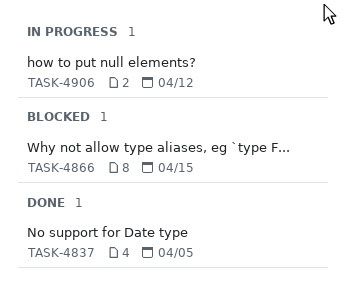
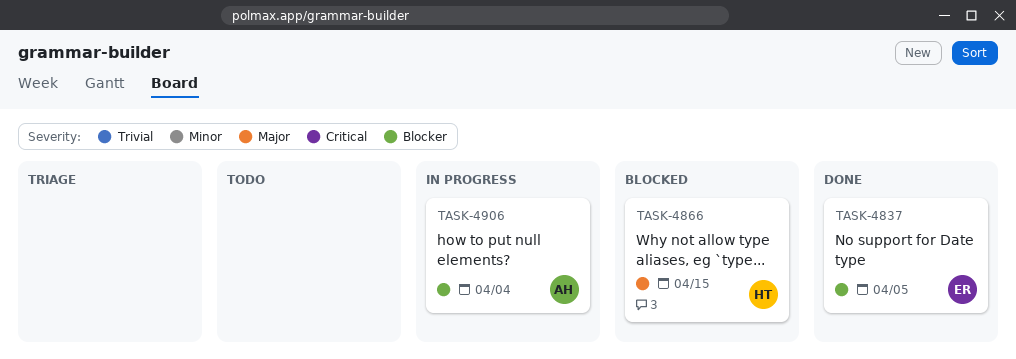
TASK-4906, due: Apr 12 -> Apr 4

